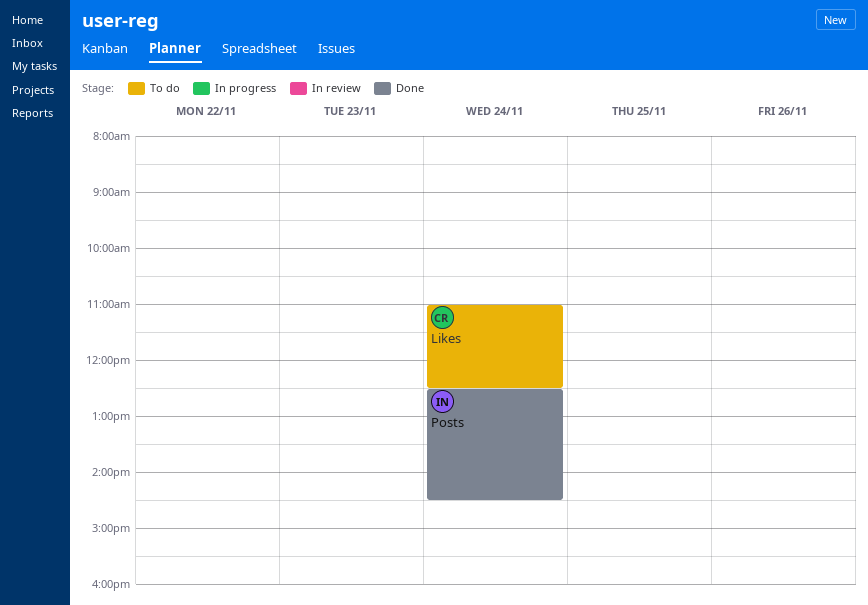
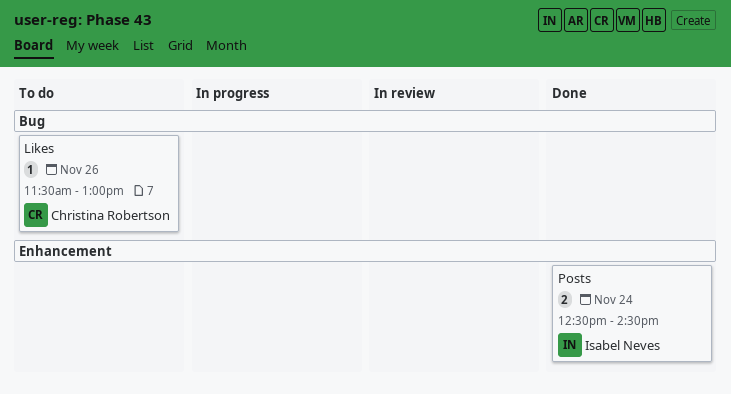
Likes, day: Nov 24 -> Nov 26
Likes, begins: 11:00 -> 11:30
Likes, ends: 12:30 -> 13:00

